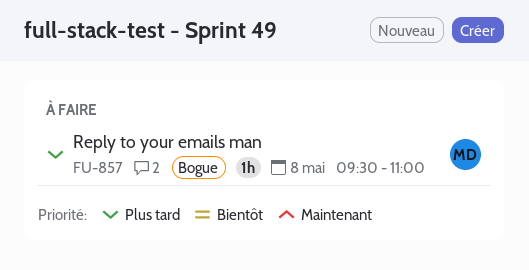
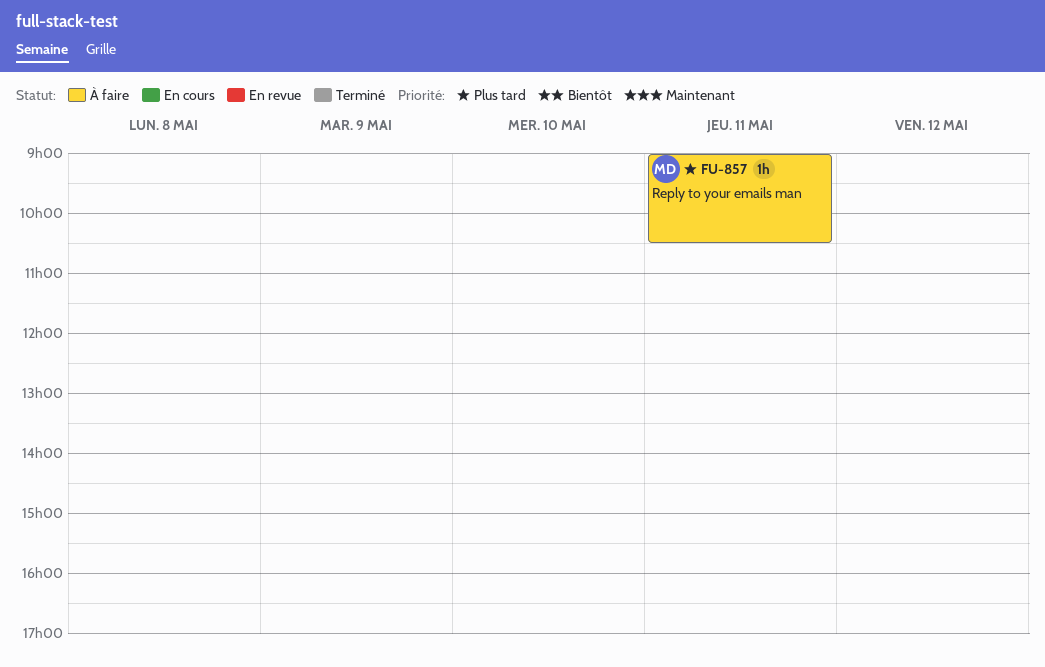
FU-857, day: May 8 -> May 11
FU-857, begins: 09:30 -> 09:00
FU-857, ends: 11:00 -> 10:30

